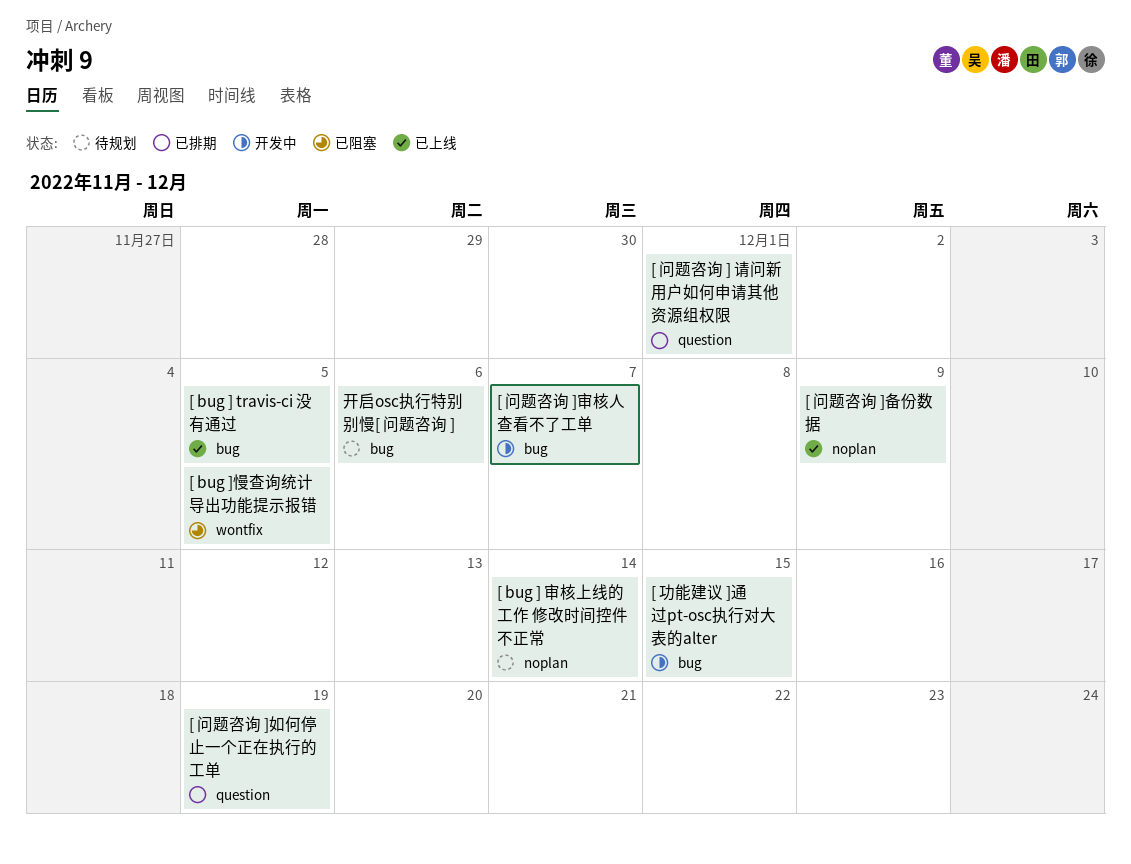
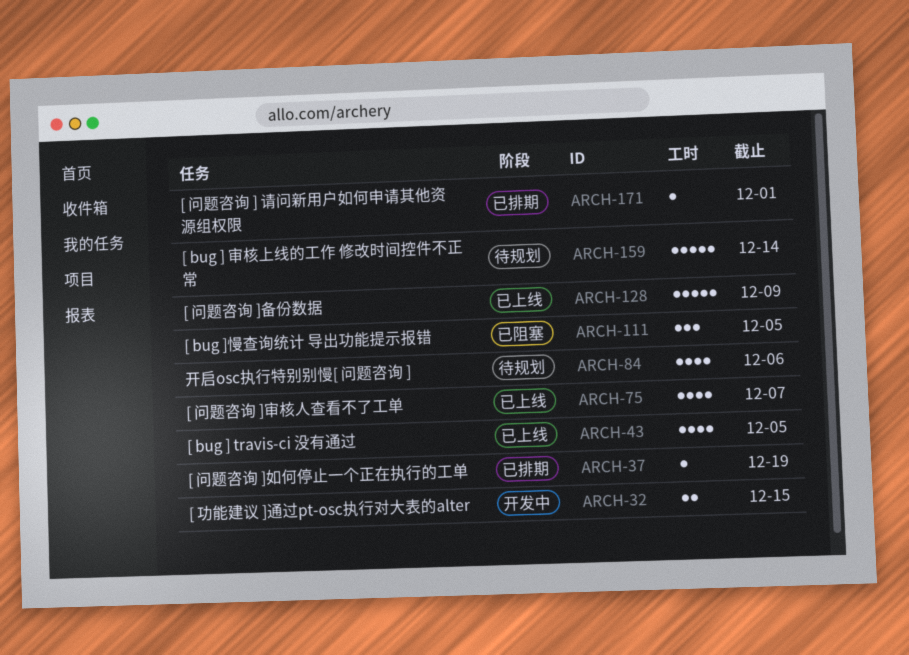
[ 问题咨询 ]审核人查看不了工单, status: 开发中 -> 已上线

